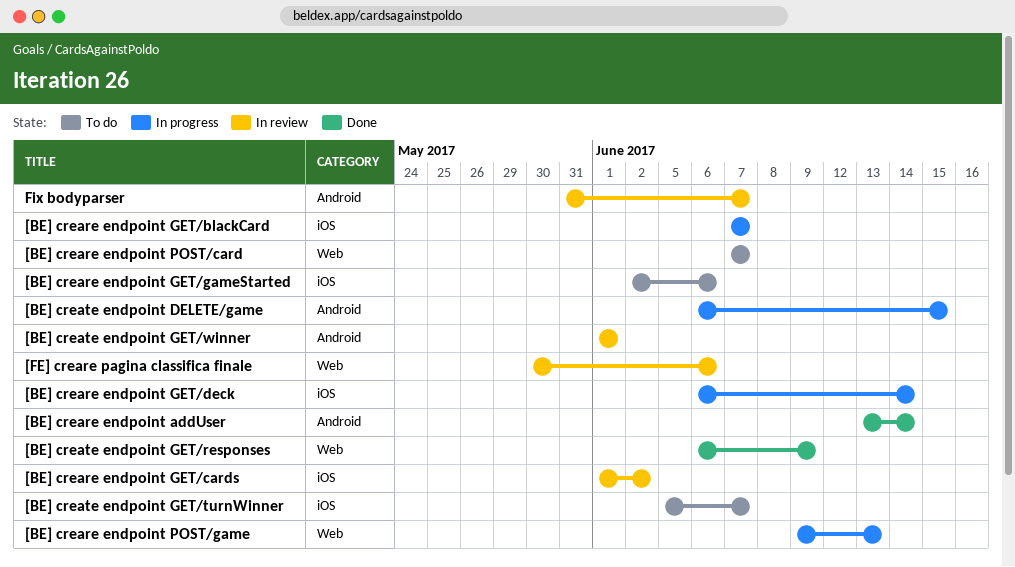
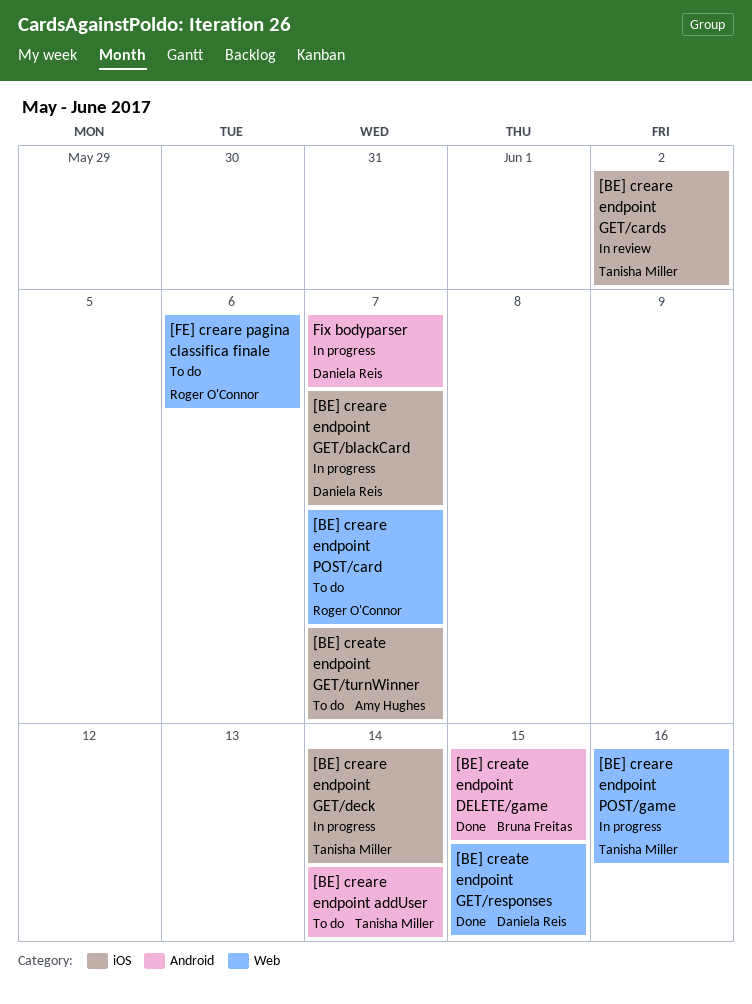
[BE] creare endpoint addUser, status: Done -> To do
[BE] creare endpoint GET/gameStarted: present -> none
[BE] creare endpoint POST/game, due: Jun 13 -> Jun 16
[BE] create endpoint DELETE/game, status: In progress -> Done
[BE] create endpoint GET/responses, due: Jun 9 -> Jun 15
[BE] create endpoint GET/winner: present -> none
[FE] creare pagina classifica finale, status: In review -> To do
Fix bodyparser, status: In review -> In progress

